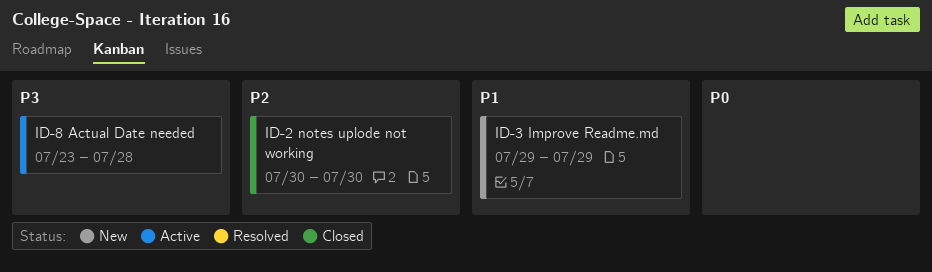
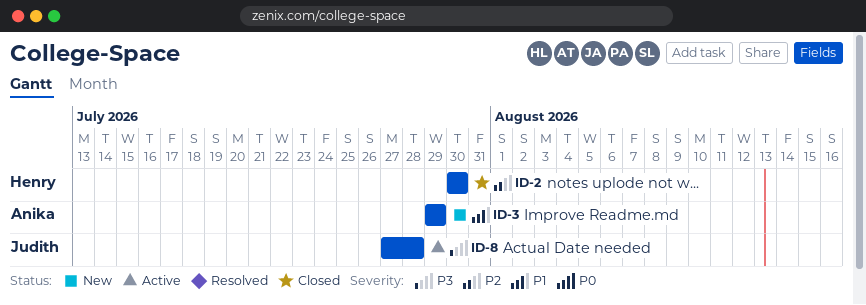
ID-8, start: Jul 23 -> Jul 27

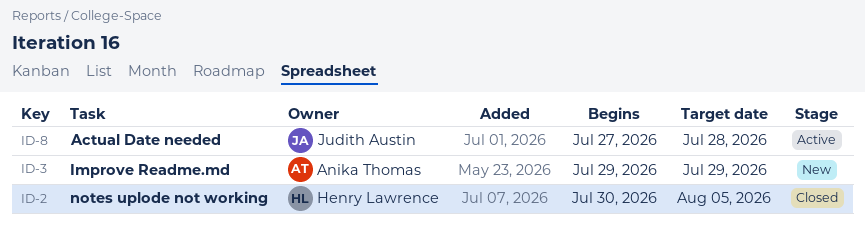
ID-2, due: Jul 30 -> Aug 5

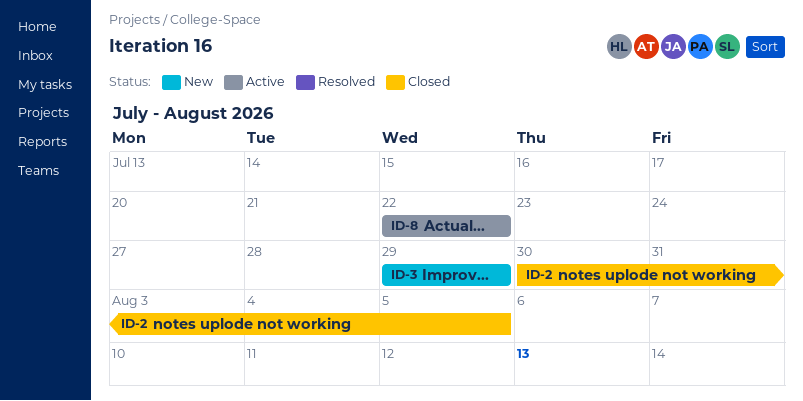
ID-8, start: Jul 27 -> Jul 22
ID-8, due: Jul 28 -> Jul 22

